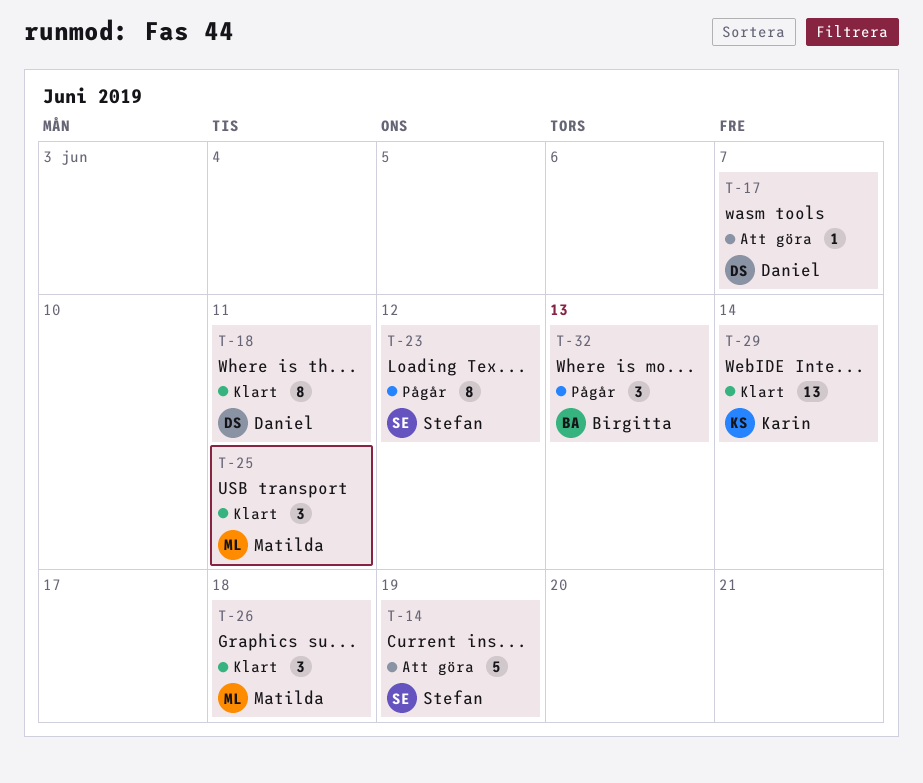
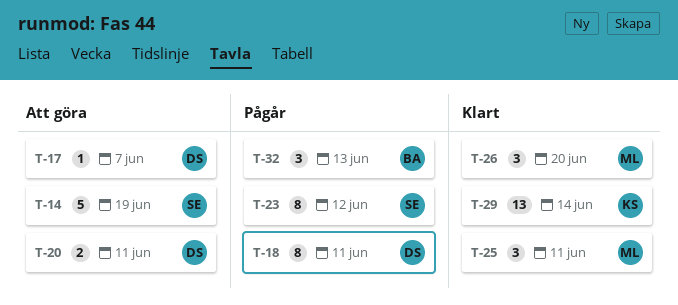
T-18, status: Klart -> Pågår
T-20: none -> present
T-26, due: Jun 18 -> Jun 20

